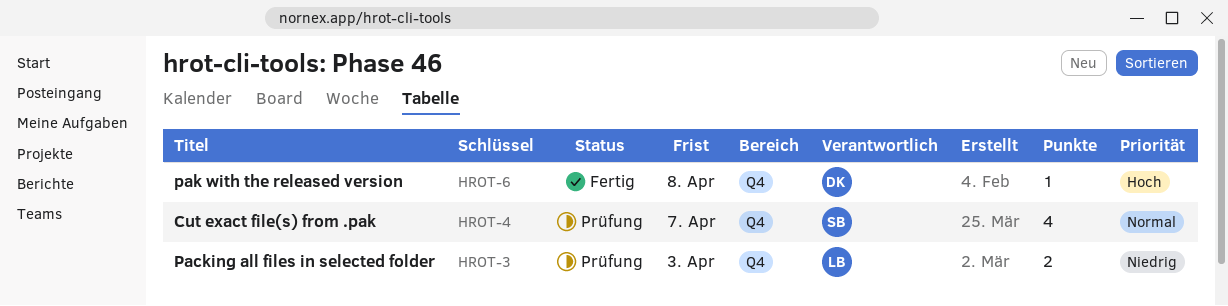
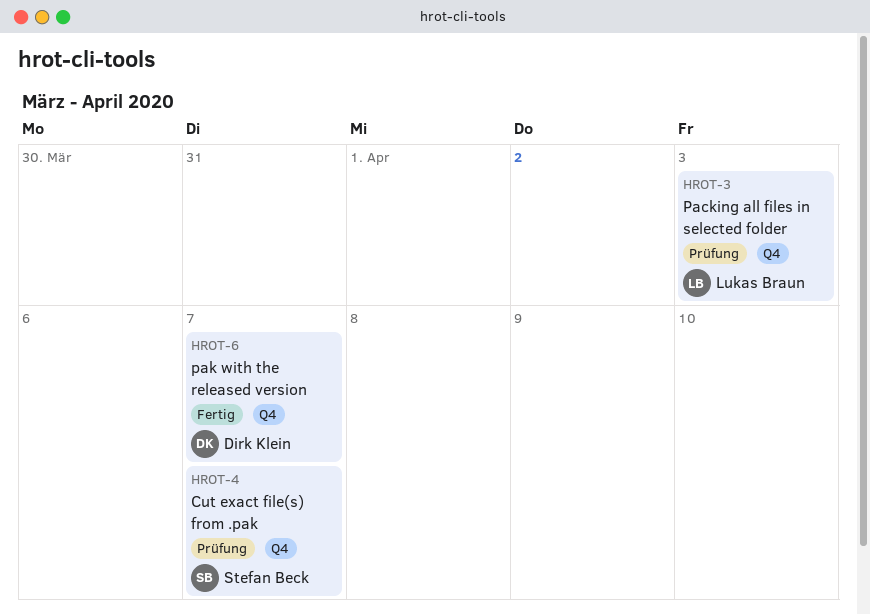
HROT-6, due: Apr 8 -> Apr 7

